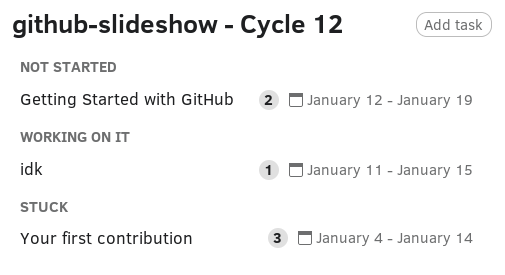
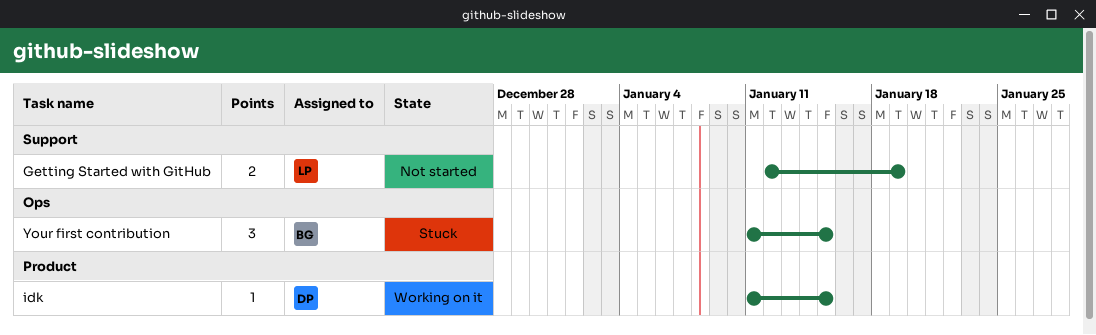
Your first contribution, start: Jan 4 -> Jan 11
Your first contribution, due: Jan 14 -> Jan 15

